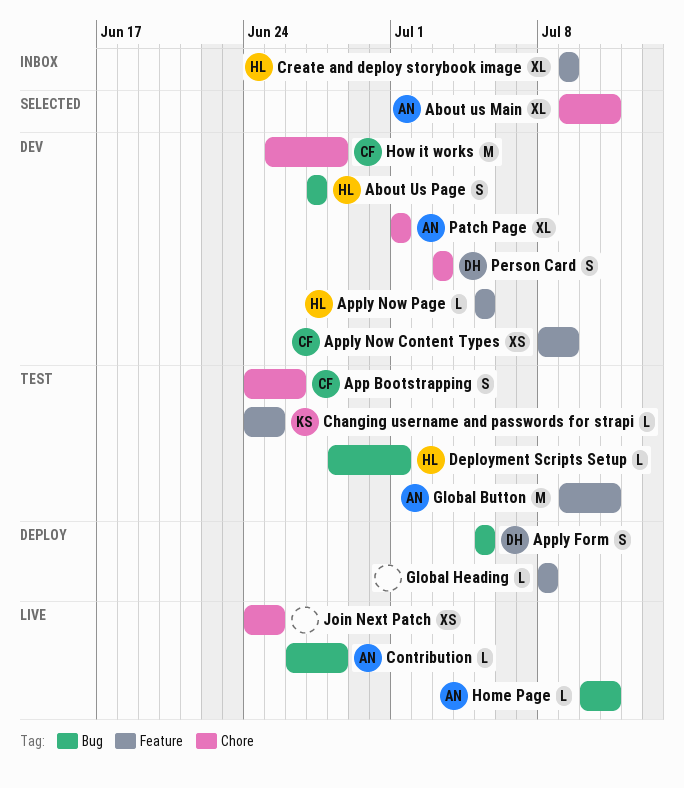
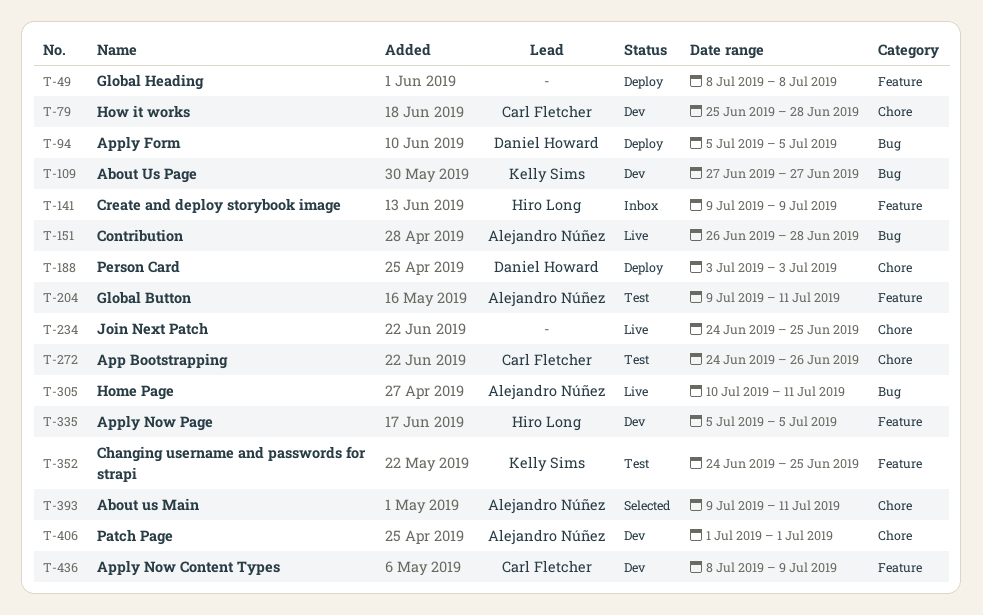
About Us Page, owner: Hiro Long -> Kelly Sims
Deployment Scripts Setup: present -> none
Person Card, status: Dev -> Deploy

